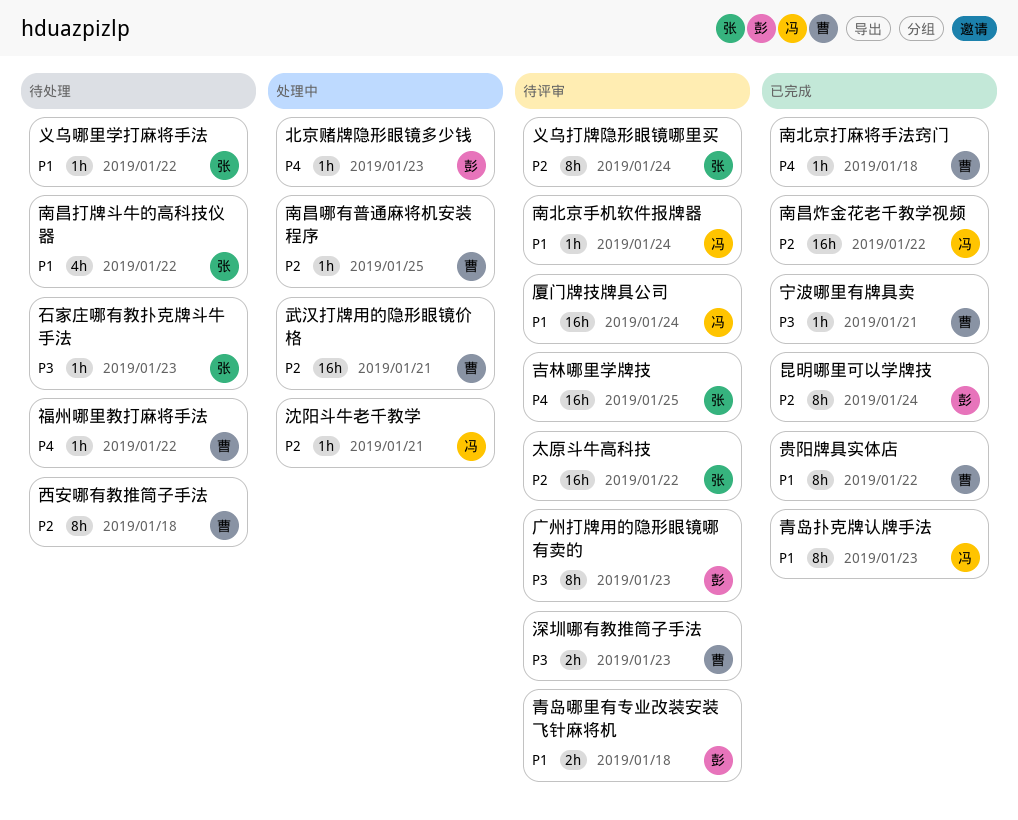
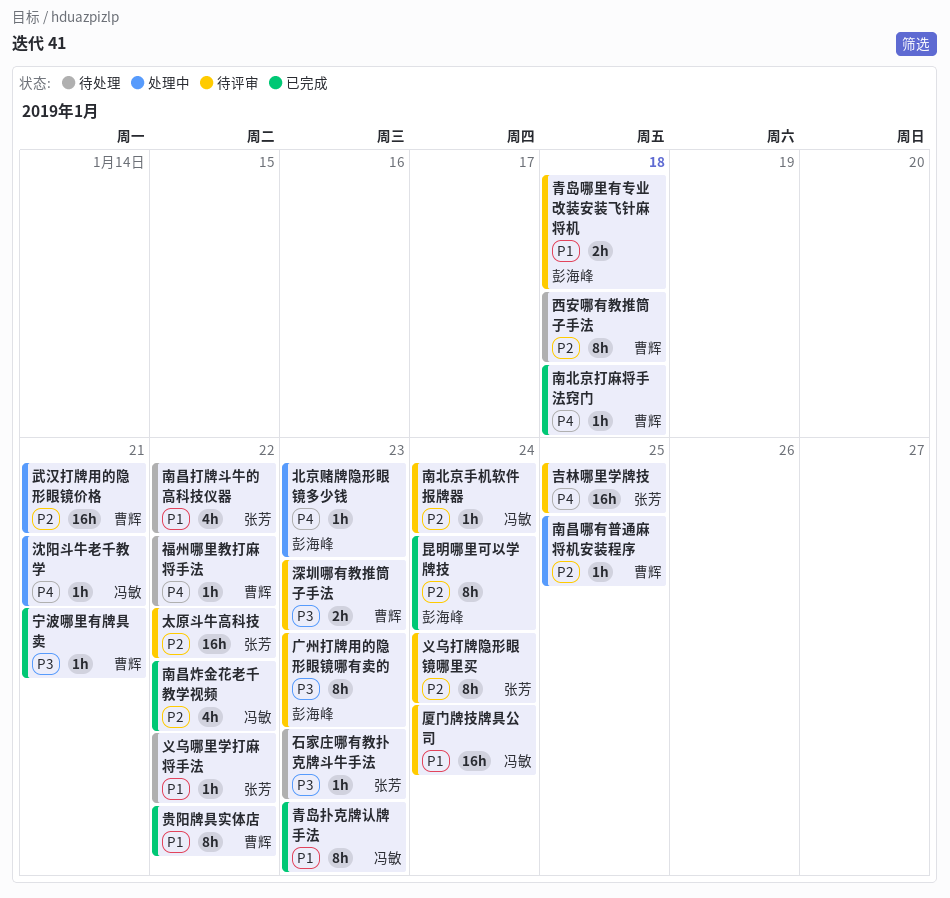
南北京手机软件报牌器, priority: P1 -> P2
南昌炸金花老千教学视频, estimate: 16h -> 4h
沈阳斗牛老千教学, priority: P2 -> P4

